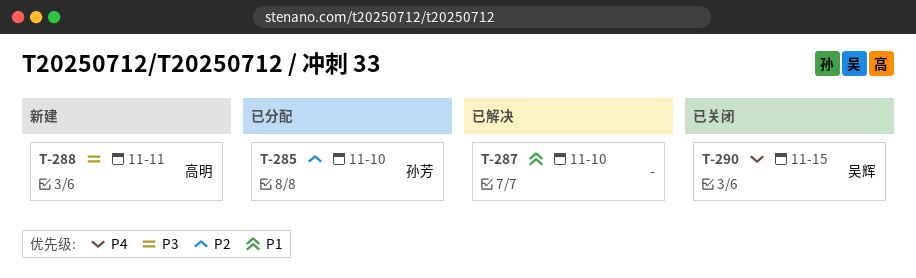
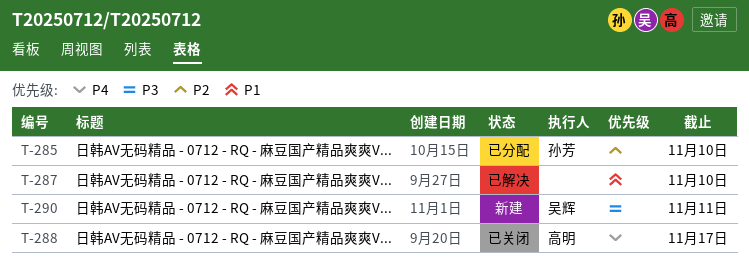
T-288, status: 新建 -> 已关闭
T-288, priority: P3 -> P4
T-288, due: Nov 11 -> Nov 17
T-290, status: 已关闭 -> 新建
T-290, priority: P4 -> P3
T-290, due: Nov 15 -> Nov 11

